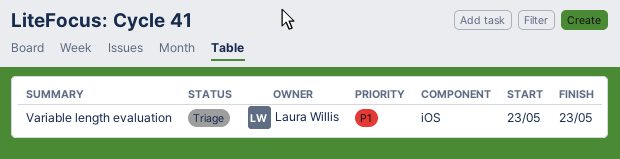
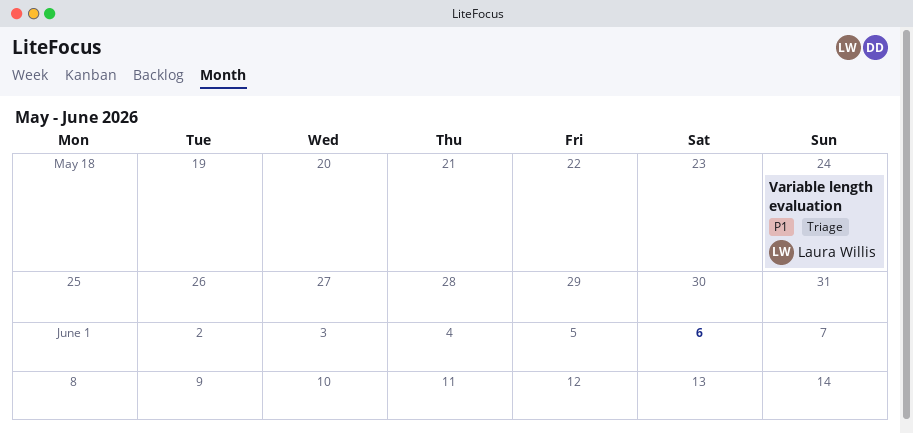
Variable length evaluation, due: May 23 -> May 24

